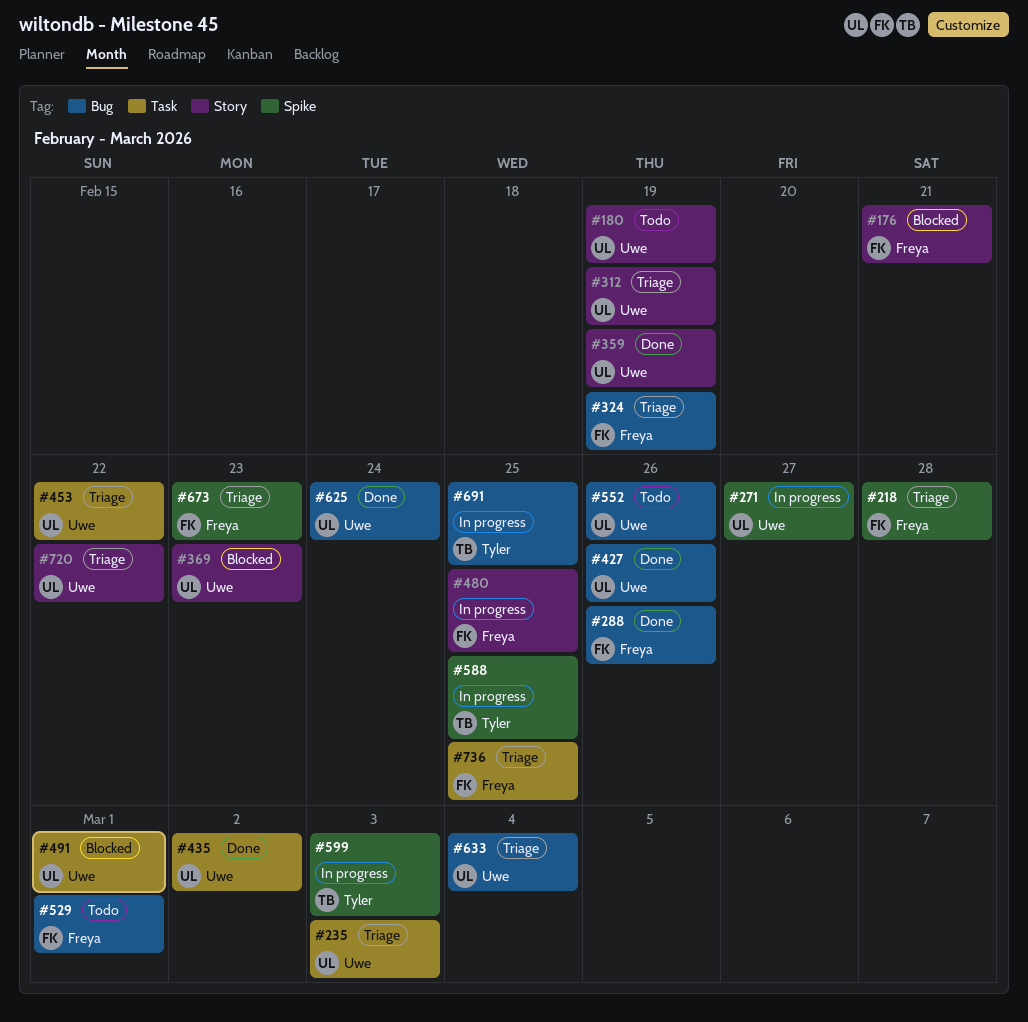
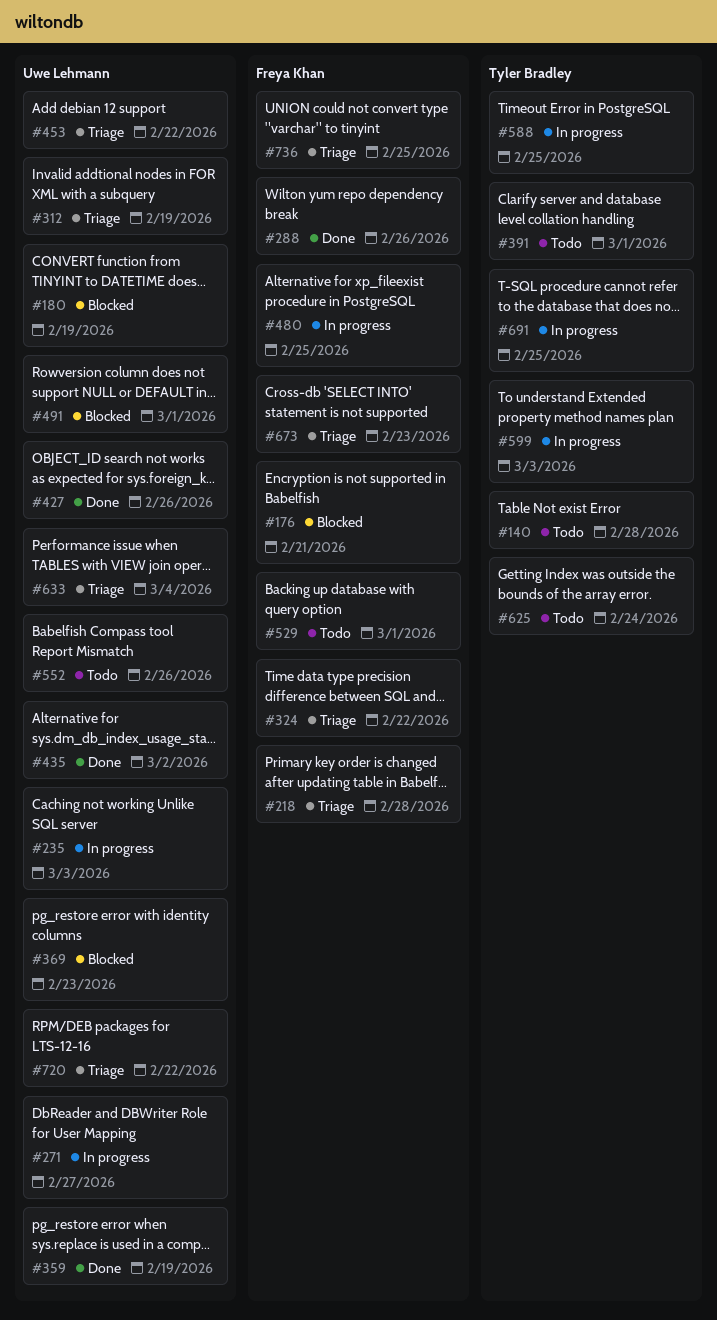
#140: none -> present
#180, status: Todo -> Blocked
#235, status: Triage -> In progress
#324, due: Feb 19 -> Feb 22
#391: none -> present
#625, status: Done -> Todo
#625, owner: Uwe Lehmann -> Tyler Bradley

